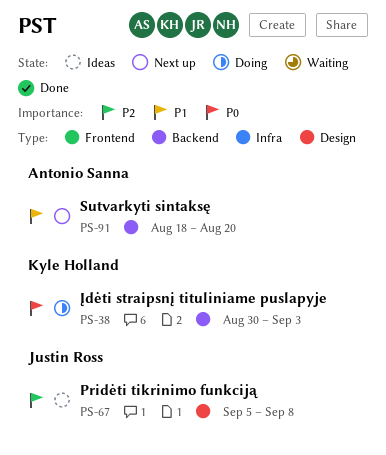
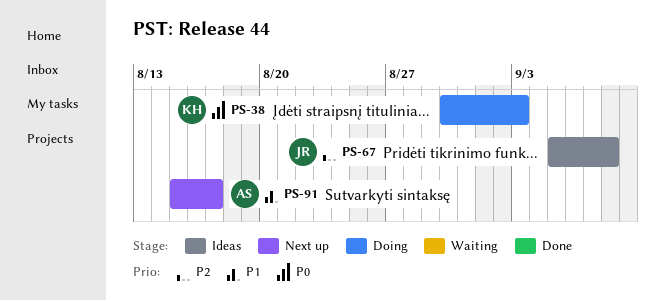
PS-91, start: Aug 18 -> Aug 15
PS-91, due: Aug 20 -> Aug 17

